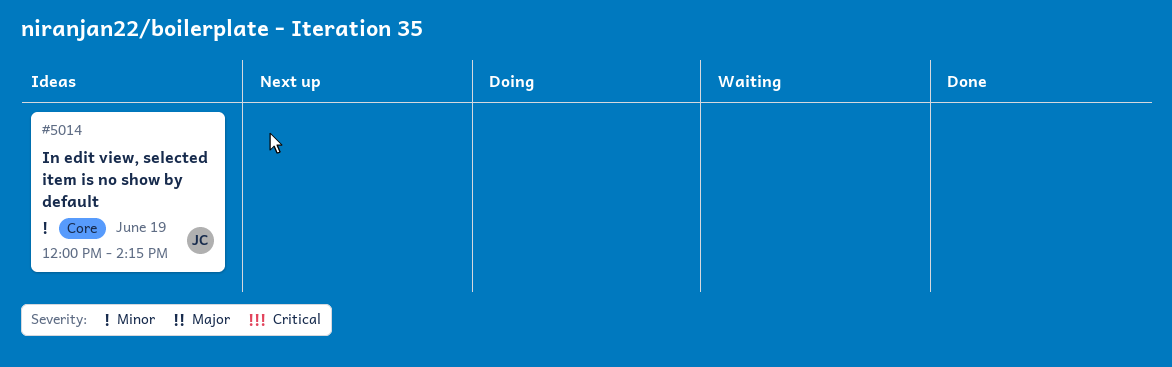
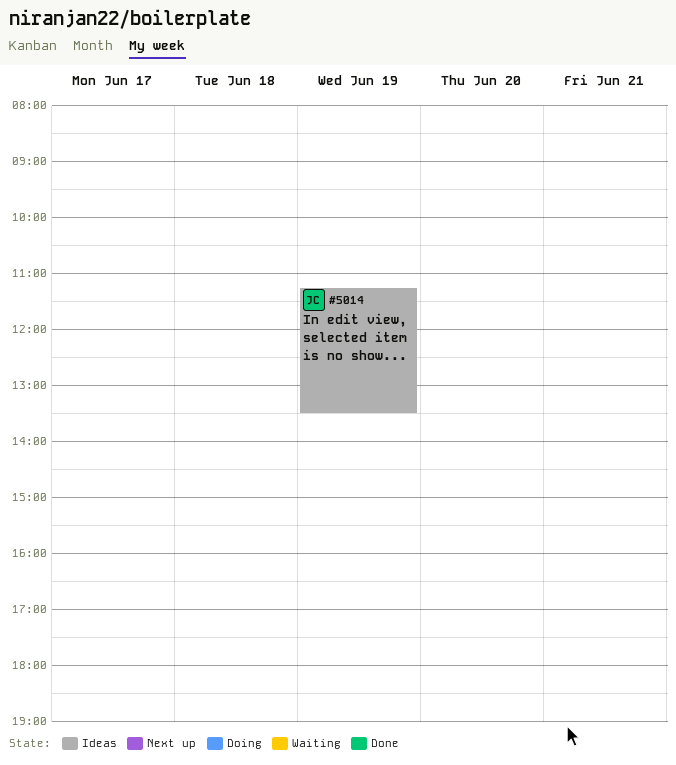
#5014, begins: 12:00 -> 11:15
#5014, ends: 14:15 -> 13:30

